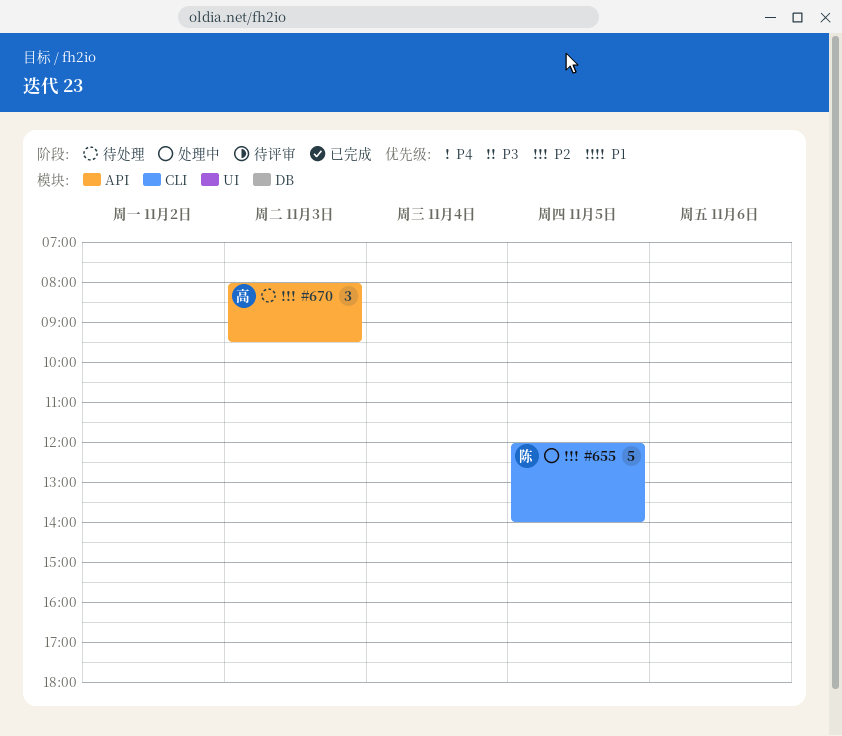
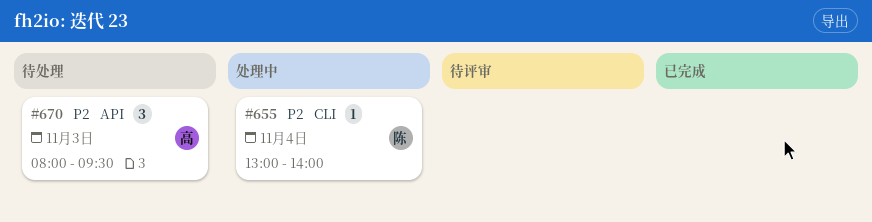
#655, estimate: 5 -> 1
#655, day: Nov 5 -> Nov 4
#655, begins: 12:00 -> 13:00

